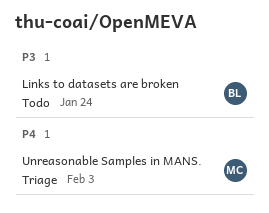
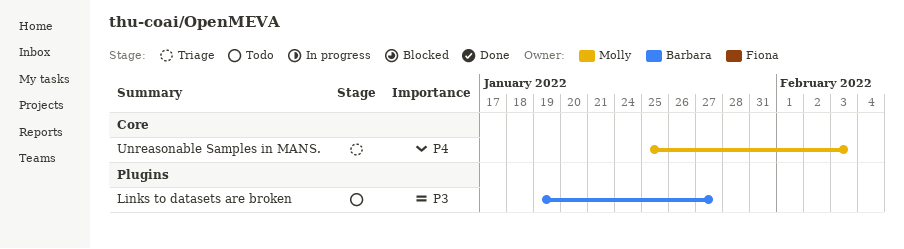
Links to datasets are broken, due: Jan 24 -> Jan 27

